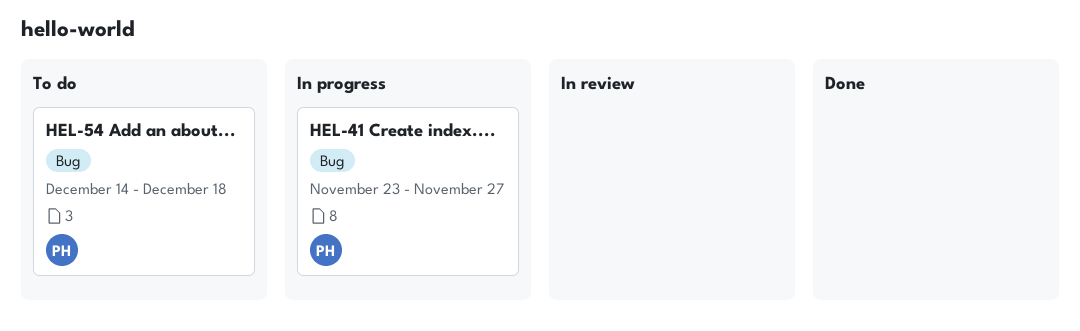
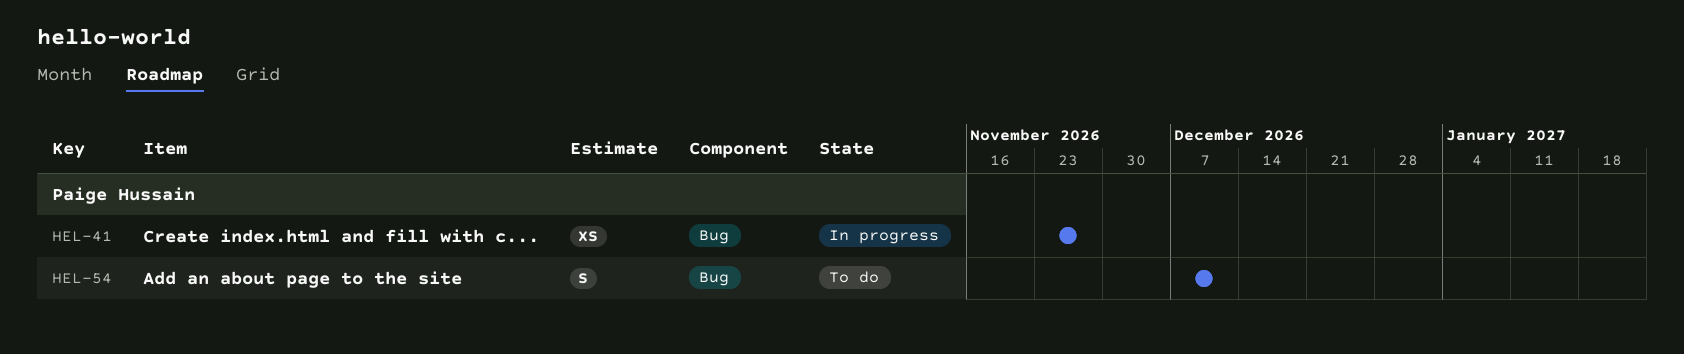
HEL-54, start: Dec 14 -> Dec 7
HEL-54, due: Dec 18 -> Dec 11

